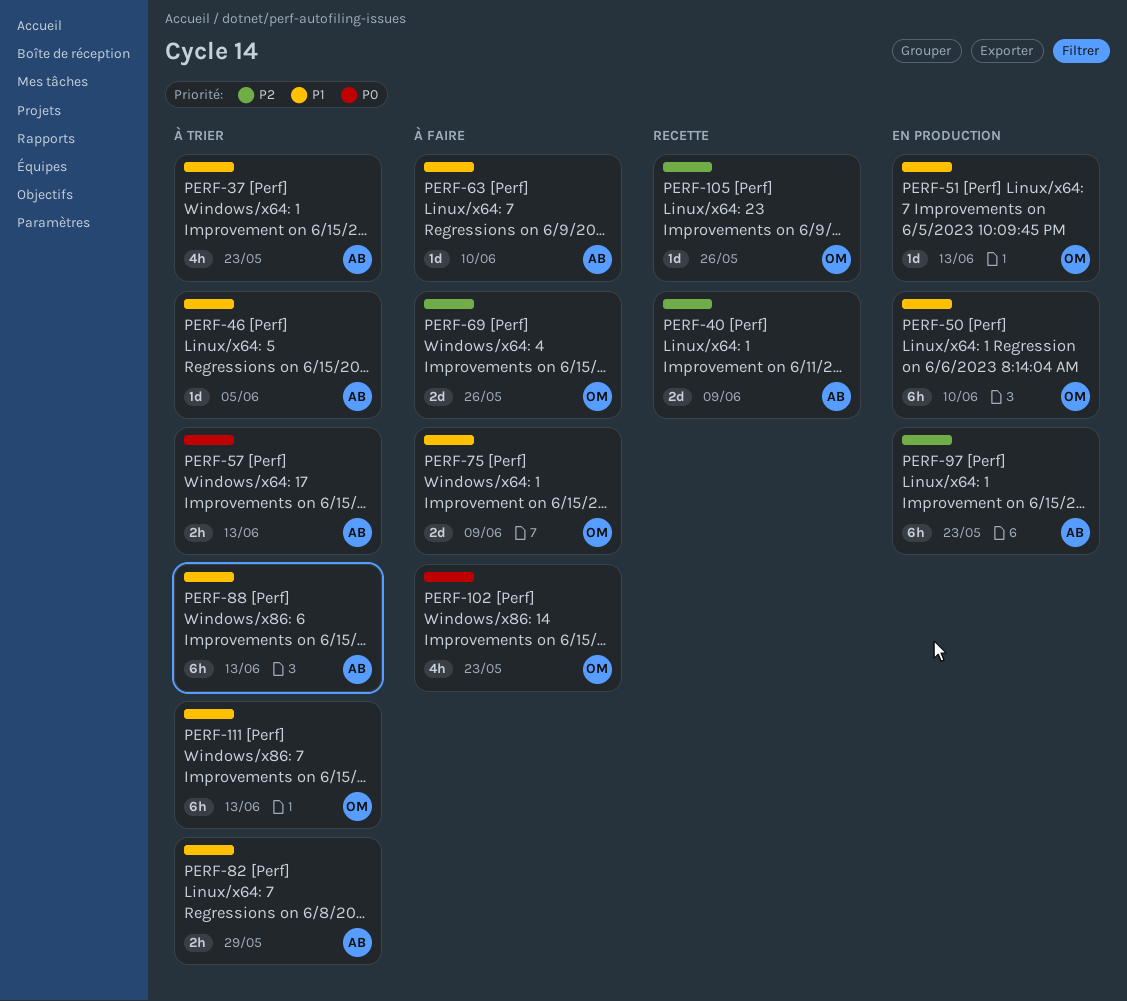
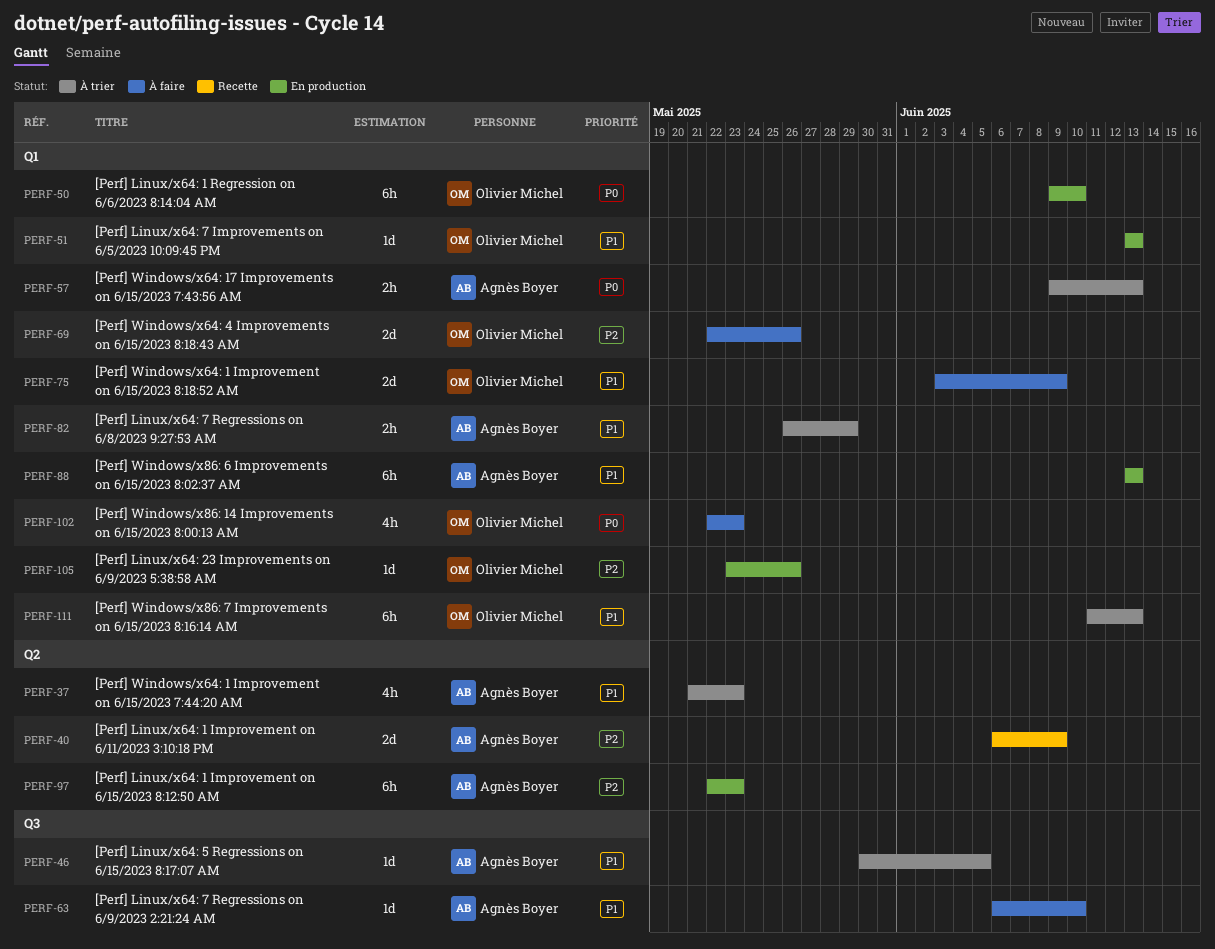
PERF-50, priority: P1 -> P0
PERF-88, status: À trier -> En production
PERF-105, status: Recette -> En production

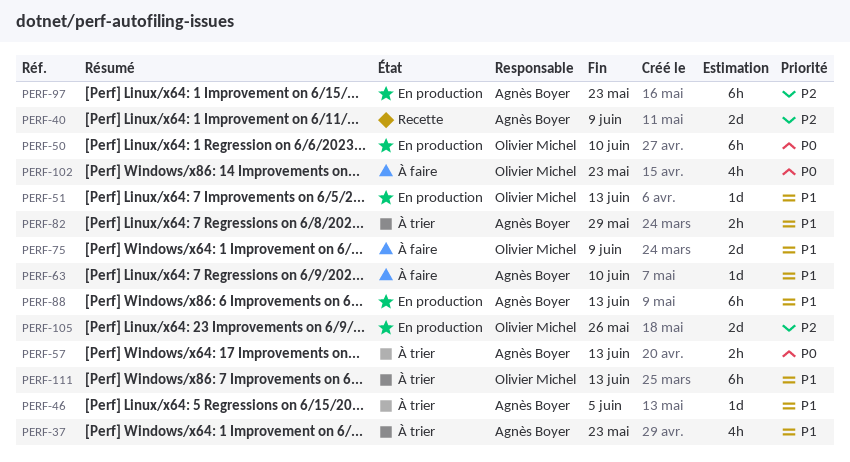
PERF-69: present -> none
PERF-105, estimate: 1d -> 2d

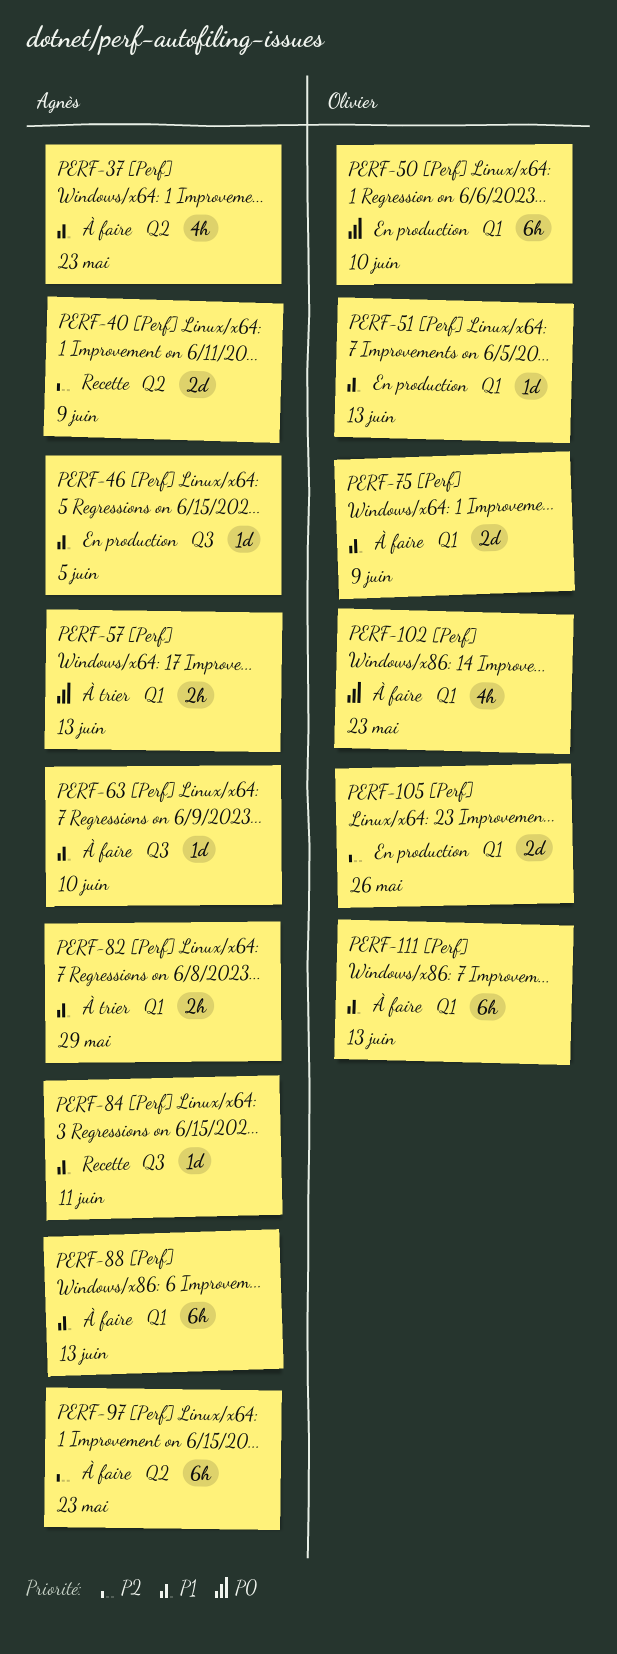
PERF-37, status: À trier -> À faire
PERF-46, status: À trier -> En production
PERF-84: none -> present
PERF-88, status: En production -> À faire
PERF-97, status: En production -> À faire
PERF-111, status: À trier -> À faire

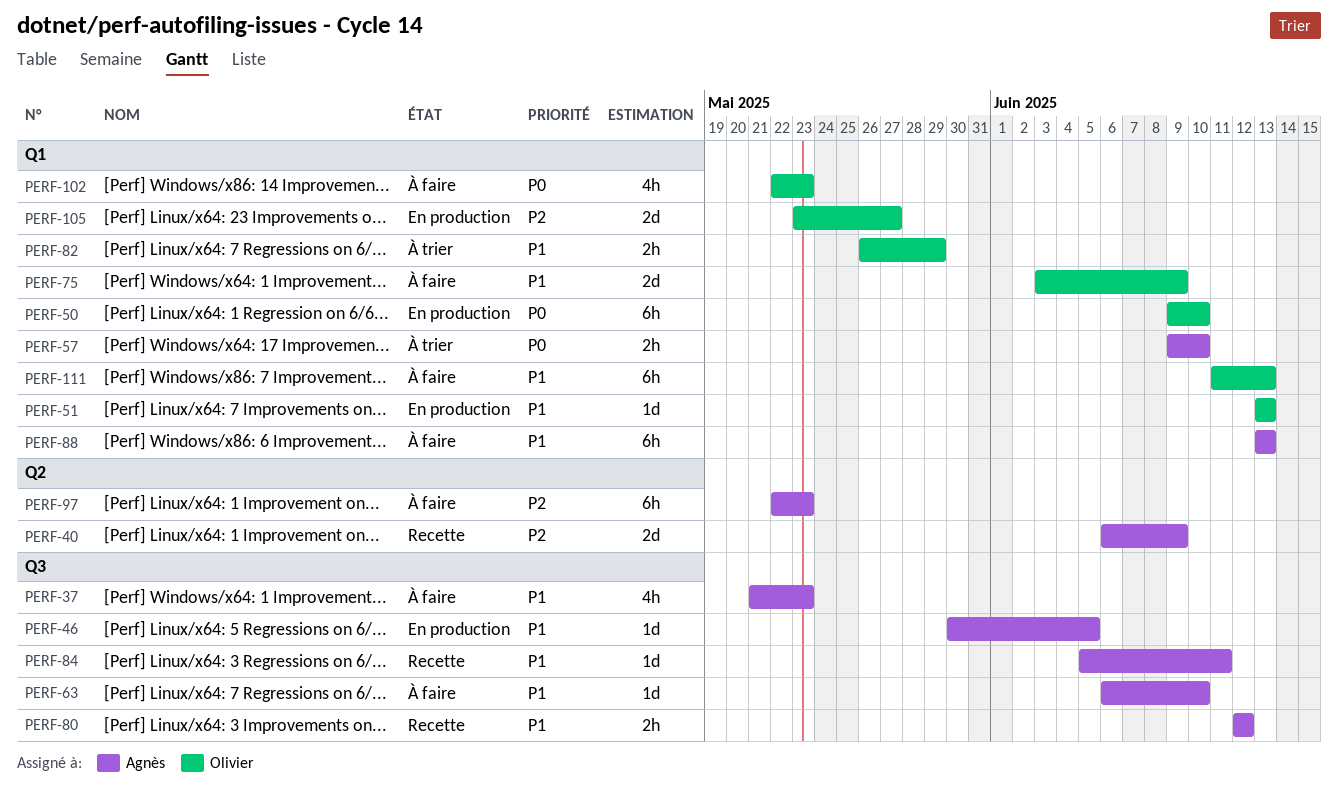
PERF-37, label: Q2 -> Q3
PERF-57, due: Jun 13 -> Jun 10
PERF-80: none -> present
PERF-82, owner: Agnès -> Olivier
PERF-105, due: May 26 -> May 27

